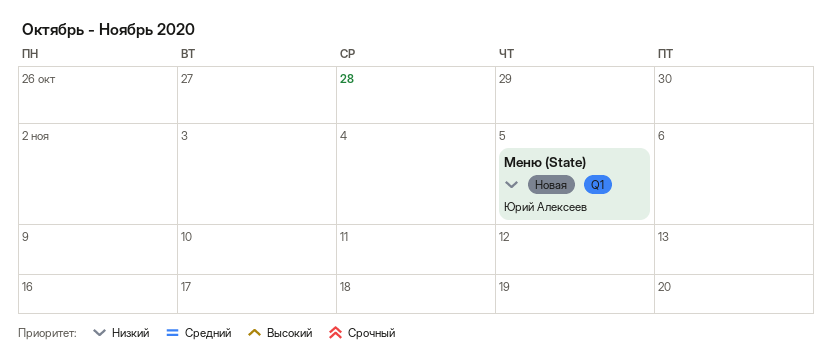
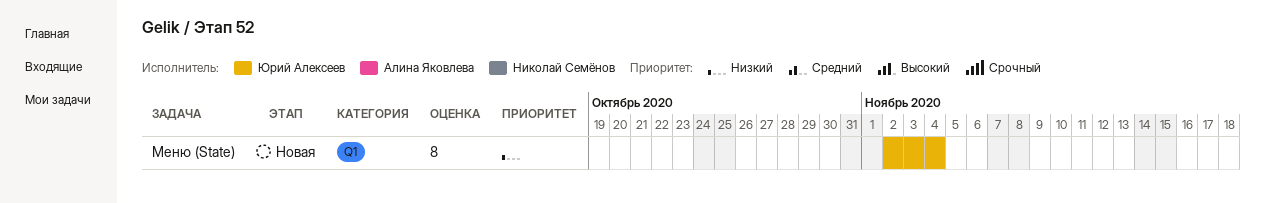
Меню (State), due: Nov 5 -> Nov 4

